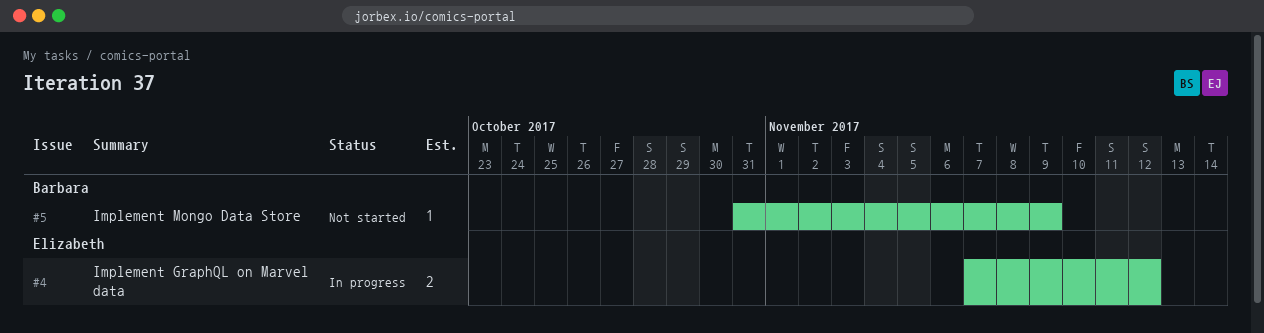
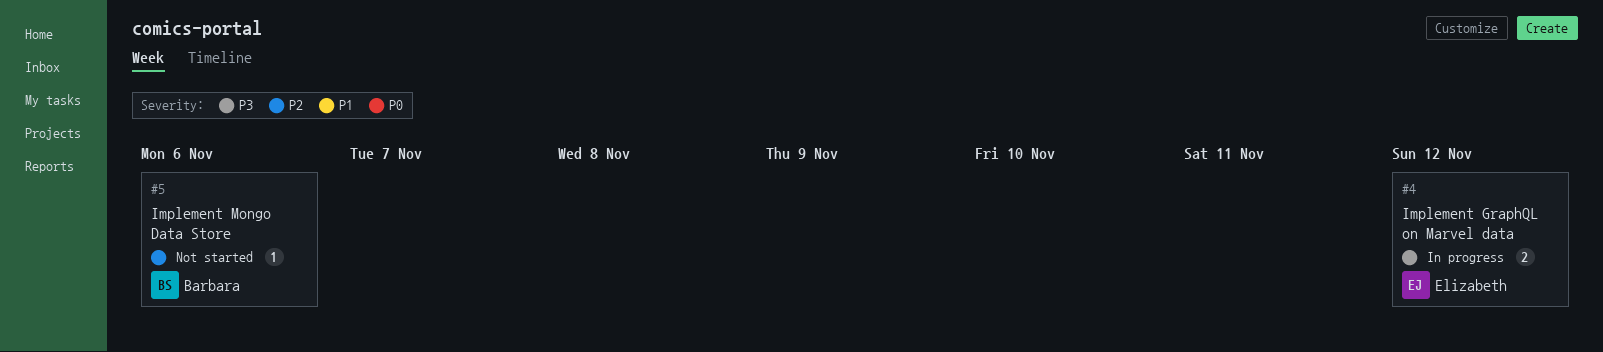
#5, due: Nov 9 -> Nov 6

